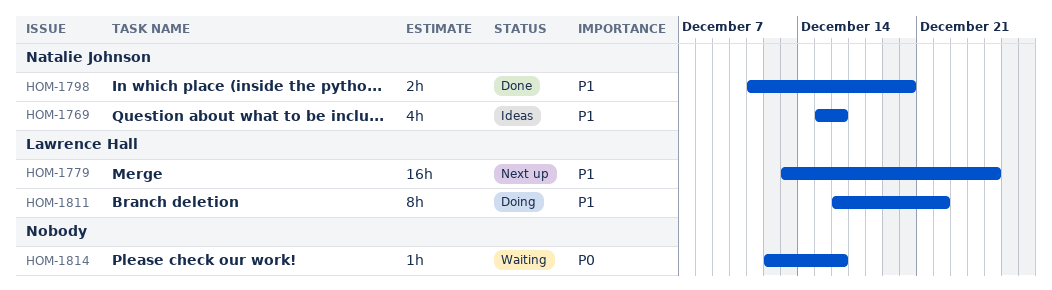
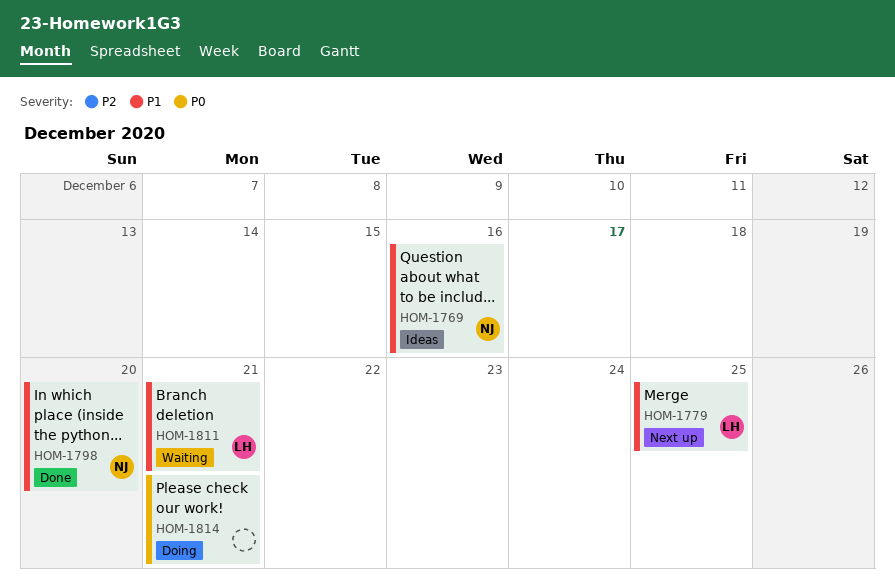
HOM-1811, status: Doing -> Waiting
HOM-1811, due: Dec 22 -> Dec 21
HOM-1814, status: Waiting -> Doing
HOM-1814, due: Dec 16 -> Dec 21

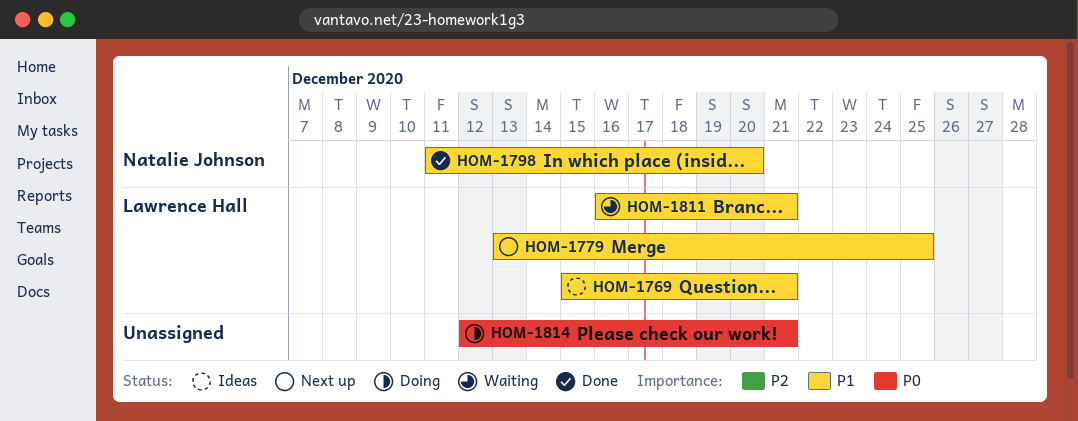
HOM-1769, owner: Natalie Johnson -> Lawrence Hall
HOM-1769, due: Dec 16 -> Dec 21

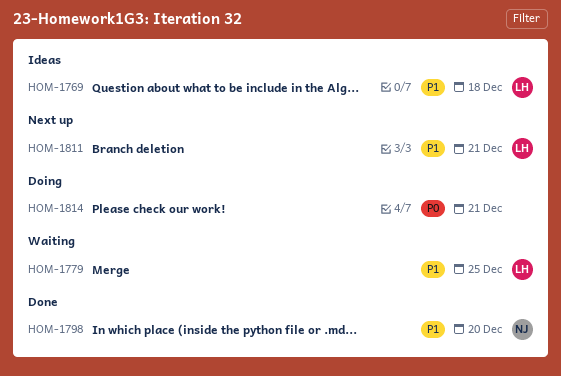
HOM-1769, due: Dec 21 -> Dec 18
HOM-1779, status: Next up -> Waiting
HOM-1811, status: Waiting -> Next up

